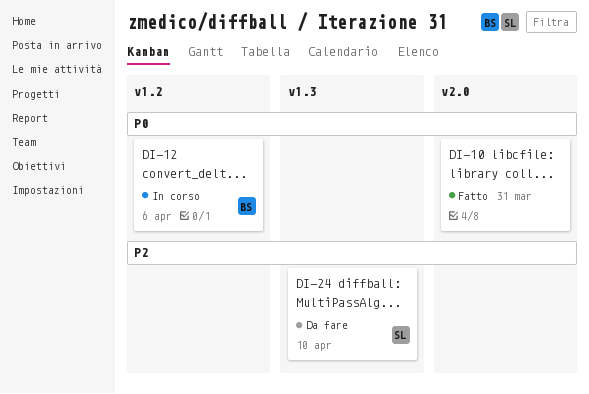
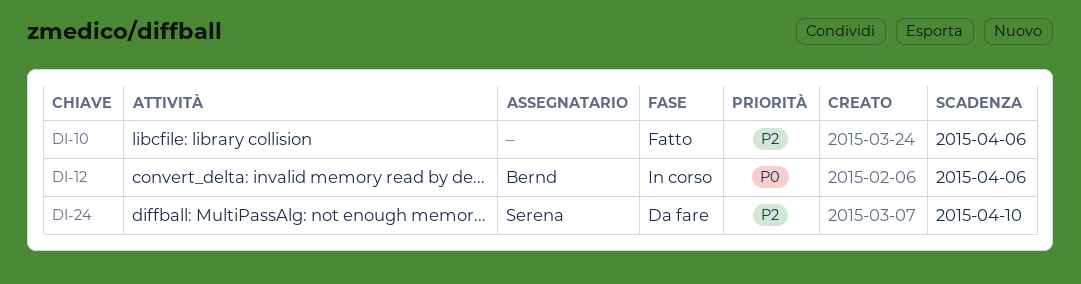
DI-10, priority: P0 -> P2
DI-10, due: Mar 31 -> Apr 6

